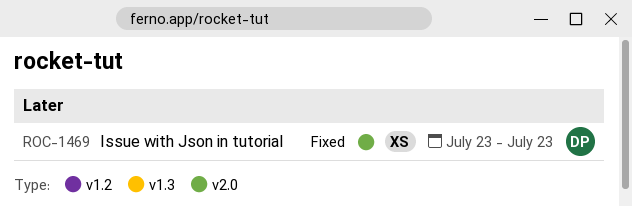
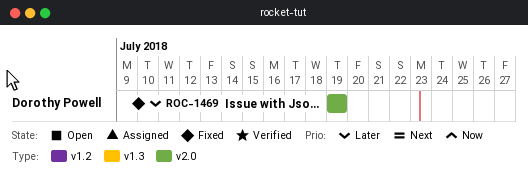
ROC-1469, start: Jul 23 -> Jul 19
ROC-1469, due: Jul 23 -> Jul 19

